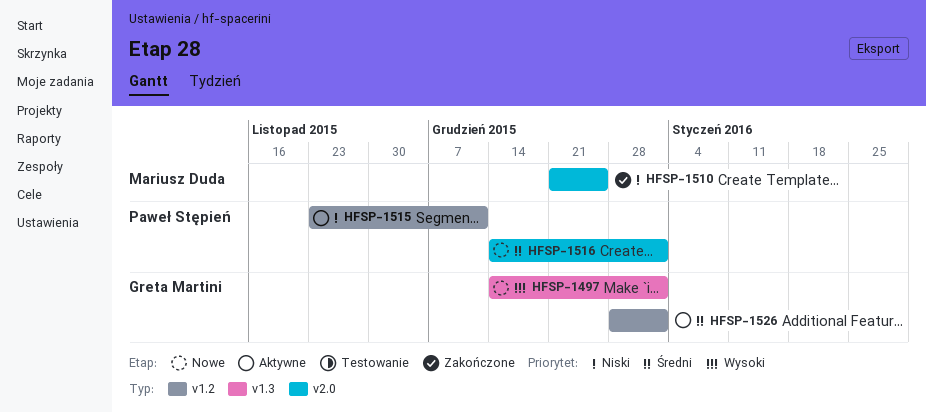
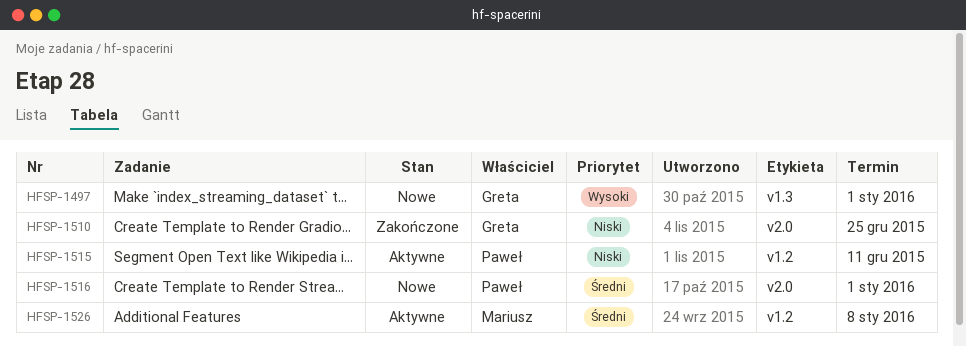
HFSP-1510, owner: Mariusz Duda -> Greta Martini
HFSP-1526, owner: Greta Martini -> Mariusz Duda
HFSP-1526, due: Jan 1 -> Jan 8

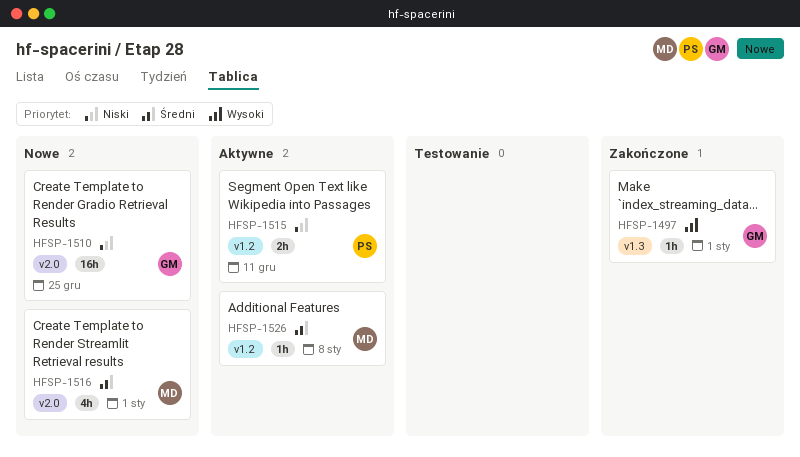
HFSP-1497, status: Nowe -> Zakończone
HFSP-1510, status: Zakończone -> Nowe
HFSP-1516, owner: Paweł -> Mariusz

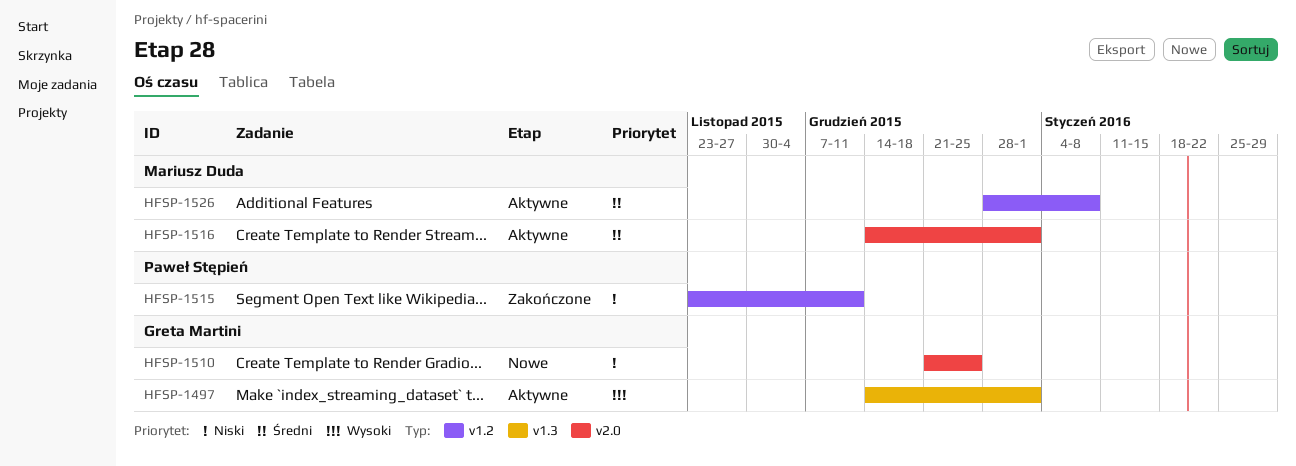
HFSP-1497, status: Zakończone -> Aktywne
HFSP-1515, status: Aktywne -> Zakończone
HFSP-1516, status: Nowe -> Aktywne

